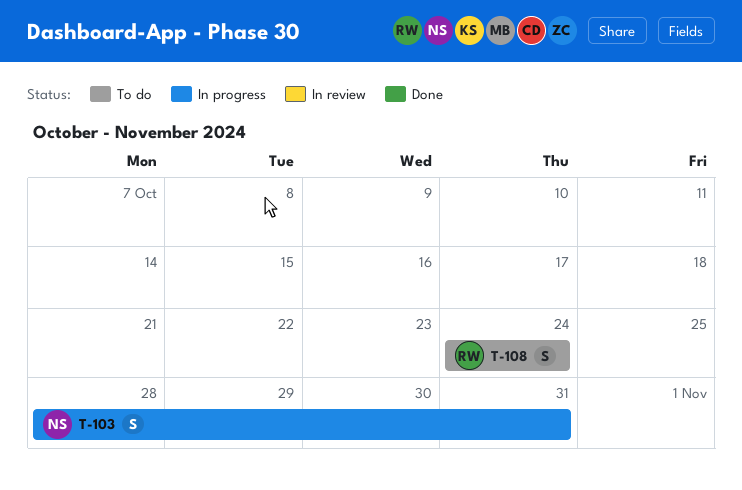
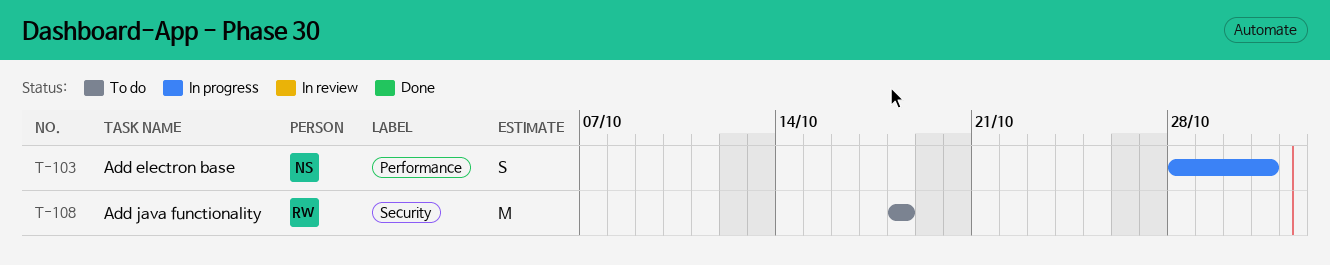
T-108, estimate: S -> M
T-108, start: Oct 24 -> Oct 18
T-108, due: Oct 24 -> Oct 18

